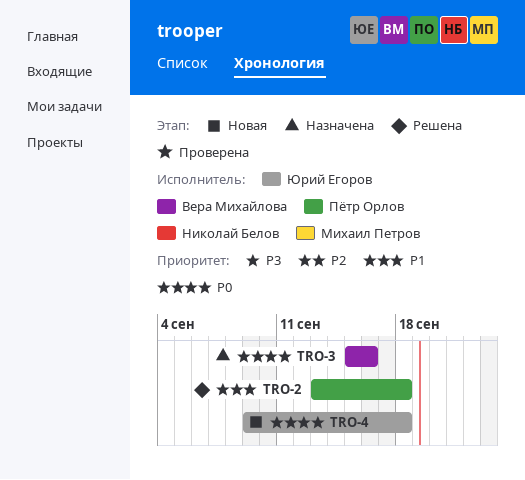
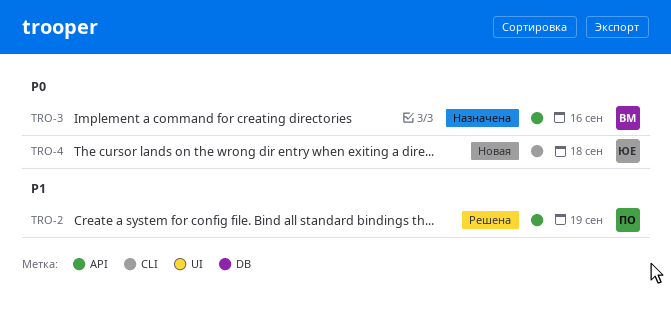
TRO-2, due: Sep 18 -> Sep 19

